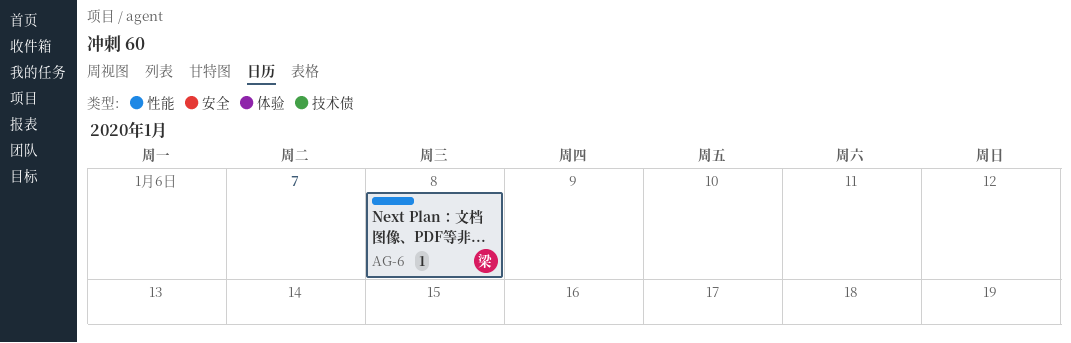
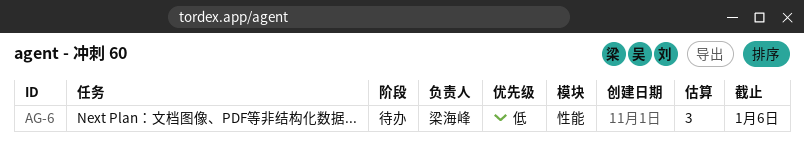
AG-6, estimate: 1 -> 3
AG-6, due: Jan 8 -> Jan 6

